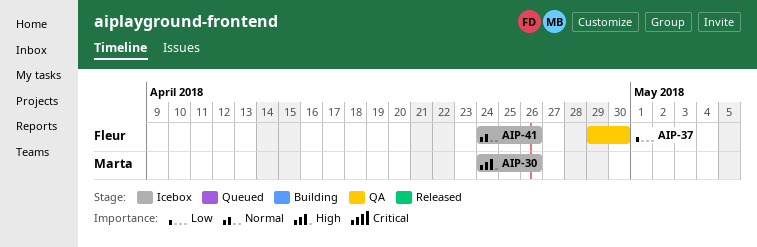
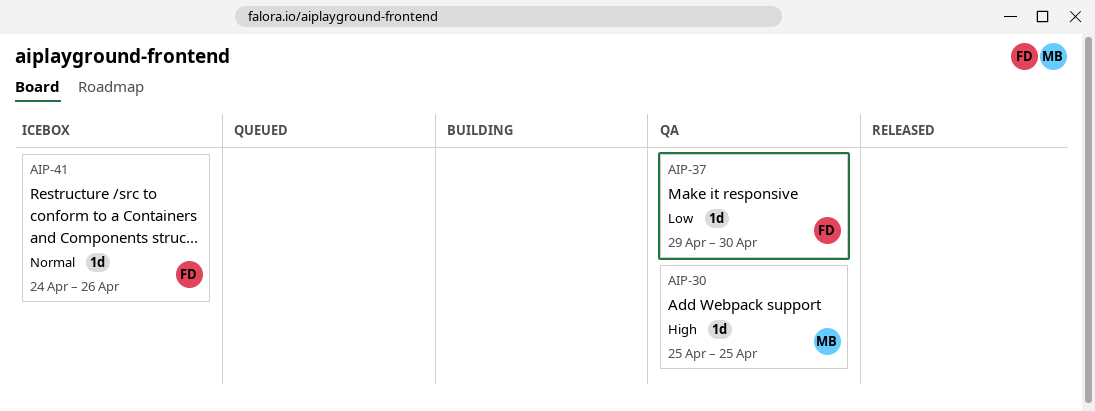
AIP-30, status: Icebox -> QA
AIP-30, start: Apr 24 -> Apr 25
AIP-30, due: Apr 26 -> Apr 25

